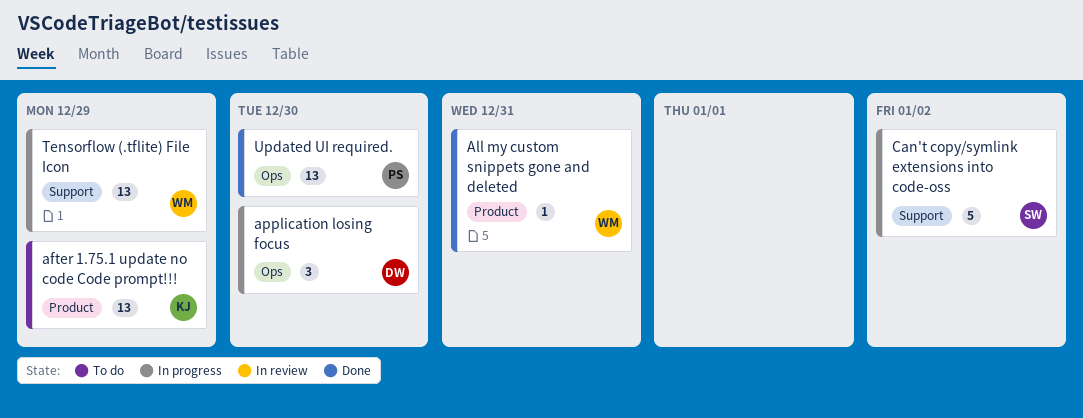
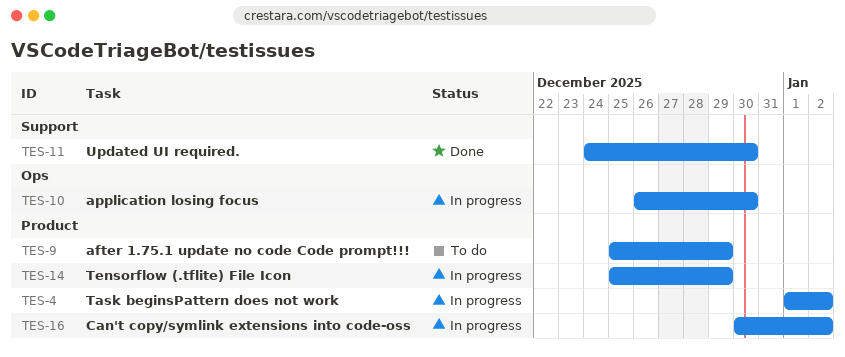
All my custom snippets gone and deleted: present -> none
Can't copy/symlink extensions into code-oss, label: Support -> Product
Task beginsPattern does not work: none -> present
Tensorflow (.tflite) File Icon, label: Support -> Product
Updated UI required., label: Ops -> Support

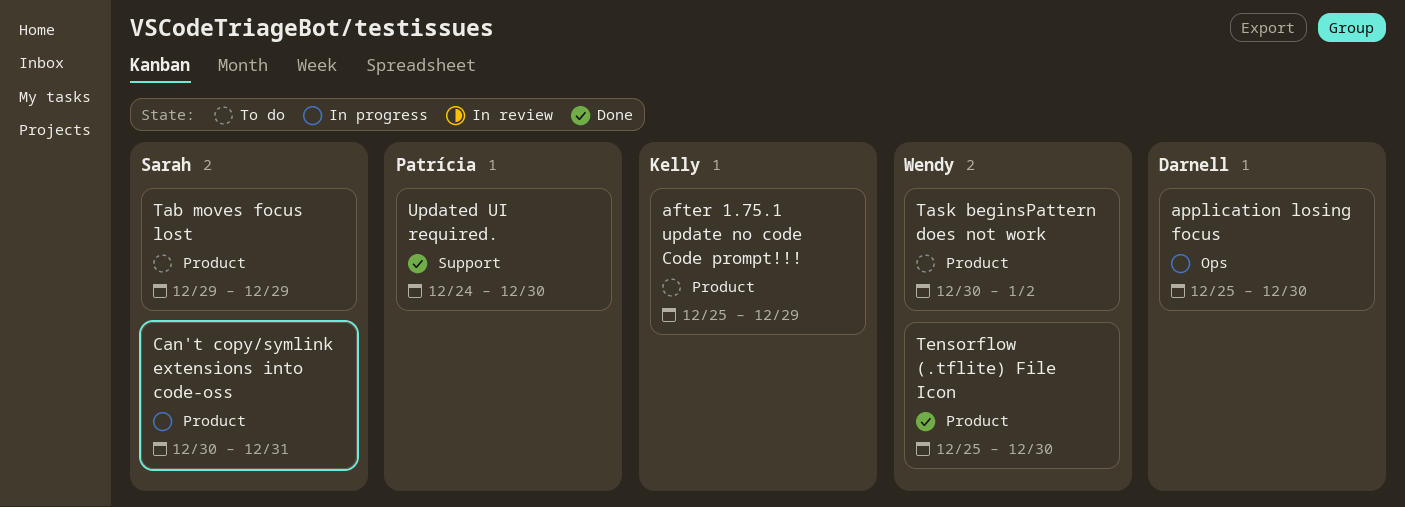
application losing focus, start: Dec 26 -> Dec 25
Can't copy/symlink extensions into code-oss, due: Jan 2 -> Dec 31
Tab moves focus lost: none -> present
Task beginsPattern does not work, status: In progress -> To do
Task beginsPattern does not work, start: Jan 1 -> Dec 30
Tensorflow (.tflite) File Icon, status: In progress -> Done
Tensorflow (.tflite) File Icon, due: Dec 29 -> Dec 30

